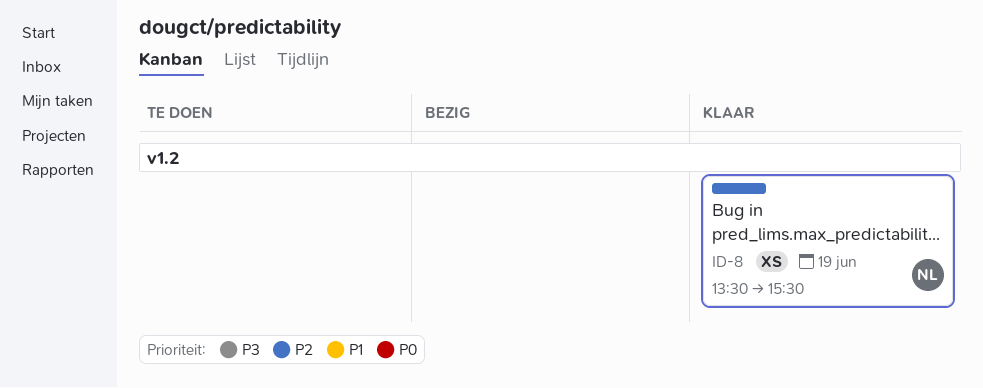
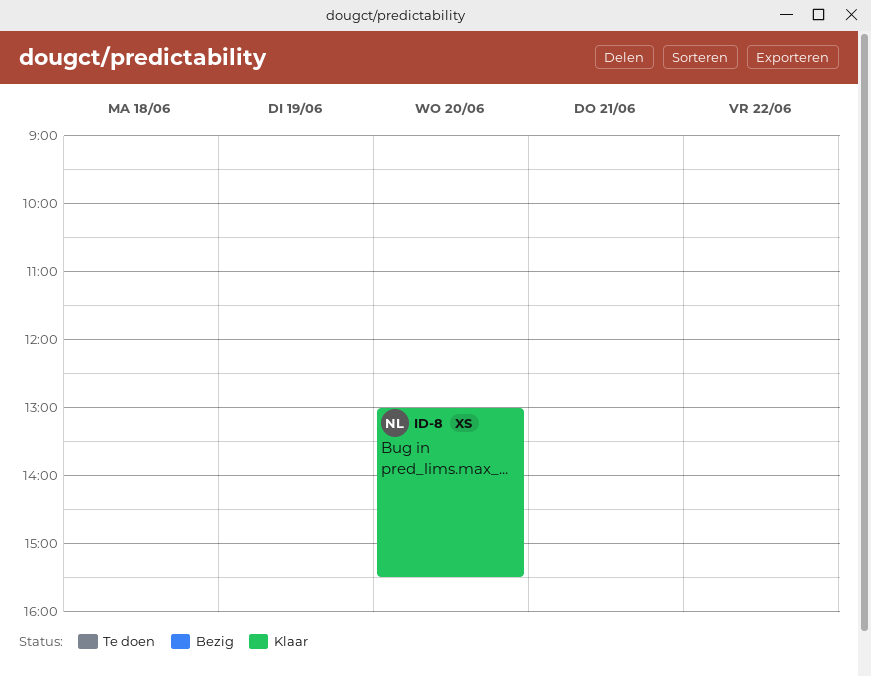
ID-8, day: Jun 19 -> Jun 20
ID-8, begins: 13:30 -> 13:00

